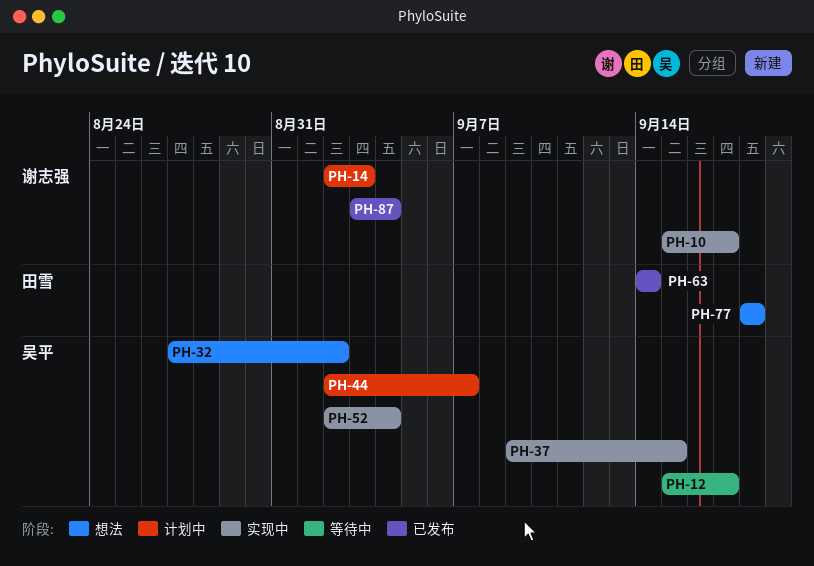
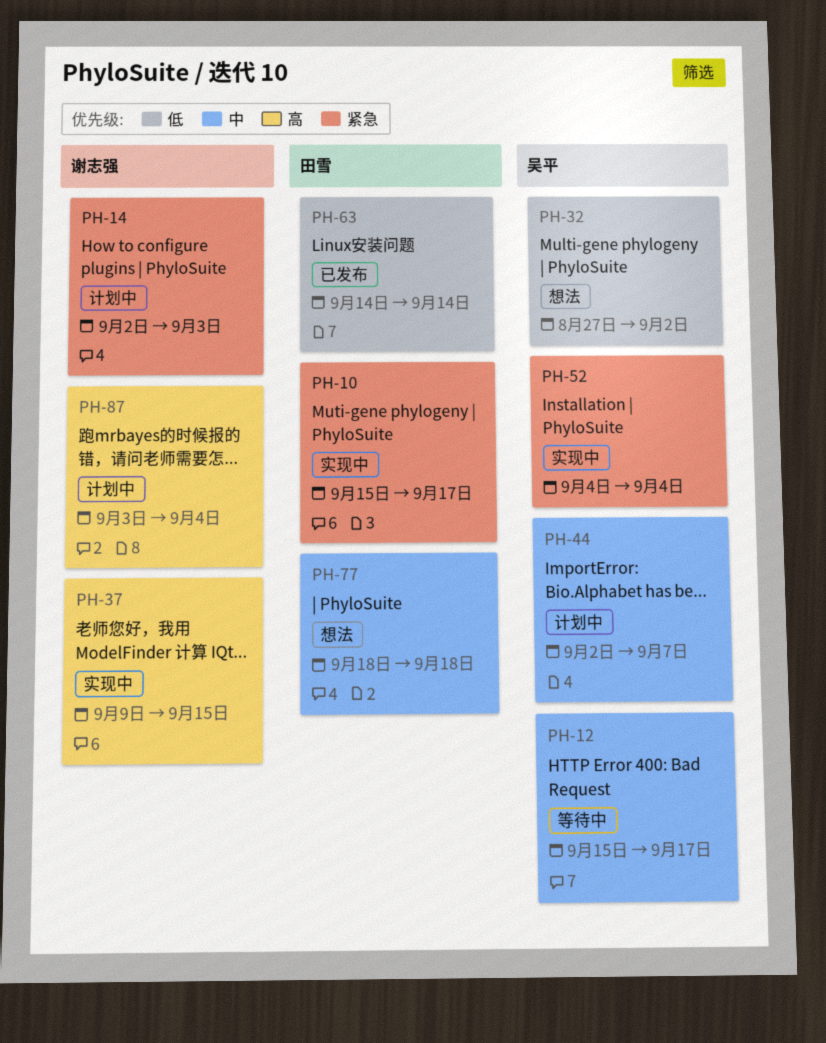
PH-10, owner: 谢志强 -> 田雪
PH-37, owner: 吴平 -> 谢志强
PH-52, start: Sep 2 -> Sep 4
PH-87, status: 已发布 -> 计划中

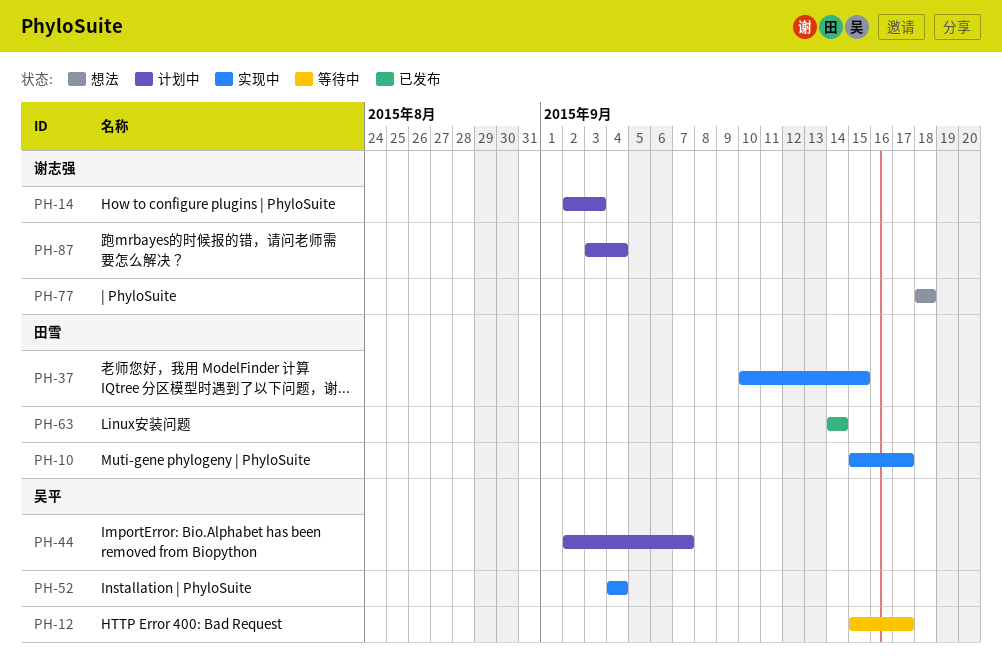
PH-32: present -> none
PH-37, owner: 谢志强 -> 田雪
PH-37, start: Sep 9 -> Sep 10
PH-77, owner: 田雪 -> 谢志强

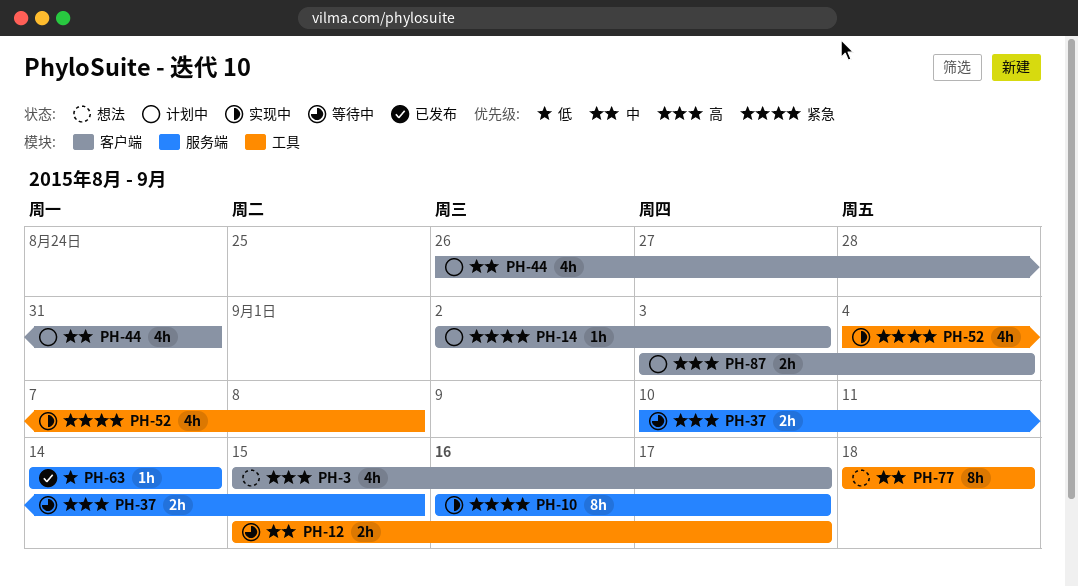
PH-3: none -> present
PH-10, start: Sep 15 -> Sep 16
PH-37, status: 实现中 -> 等待中
PH-44, start: Sep 2 -> Aug 26
PH-44, due: Sep 7 -> Aug 31
PH-52, due: Sep 4 -> Sep 8

